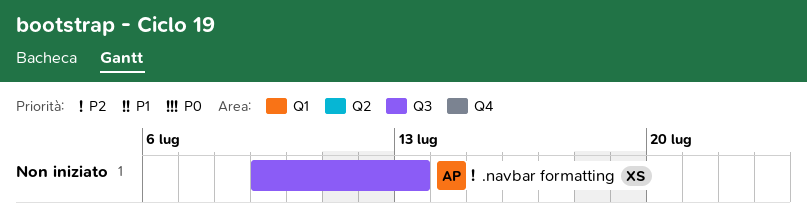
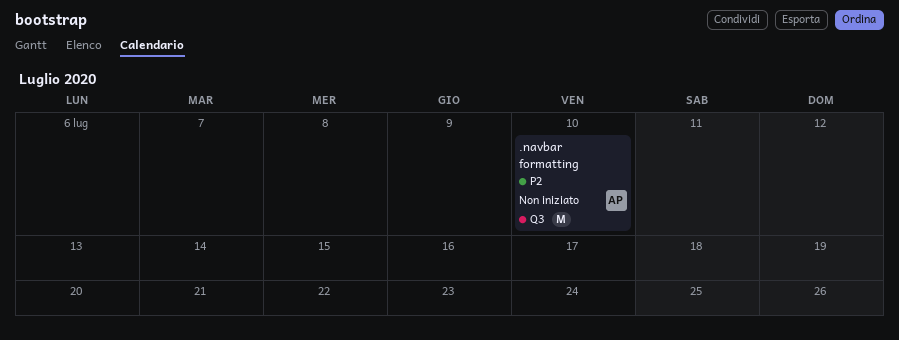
.navbar formatting, estimate: XS -> M
.navbar formatting, due: Jul 13 -> Jul 10

